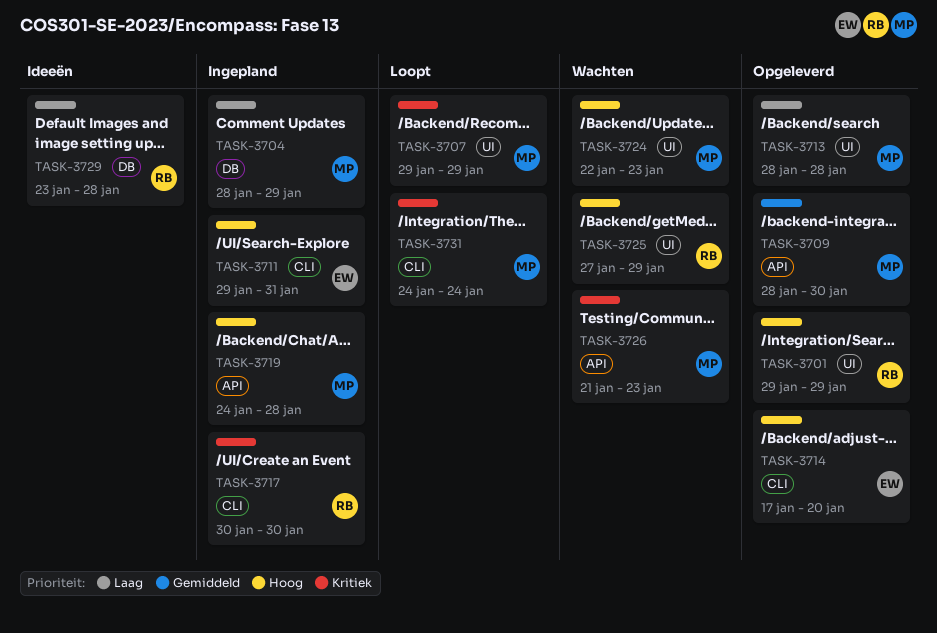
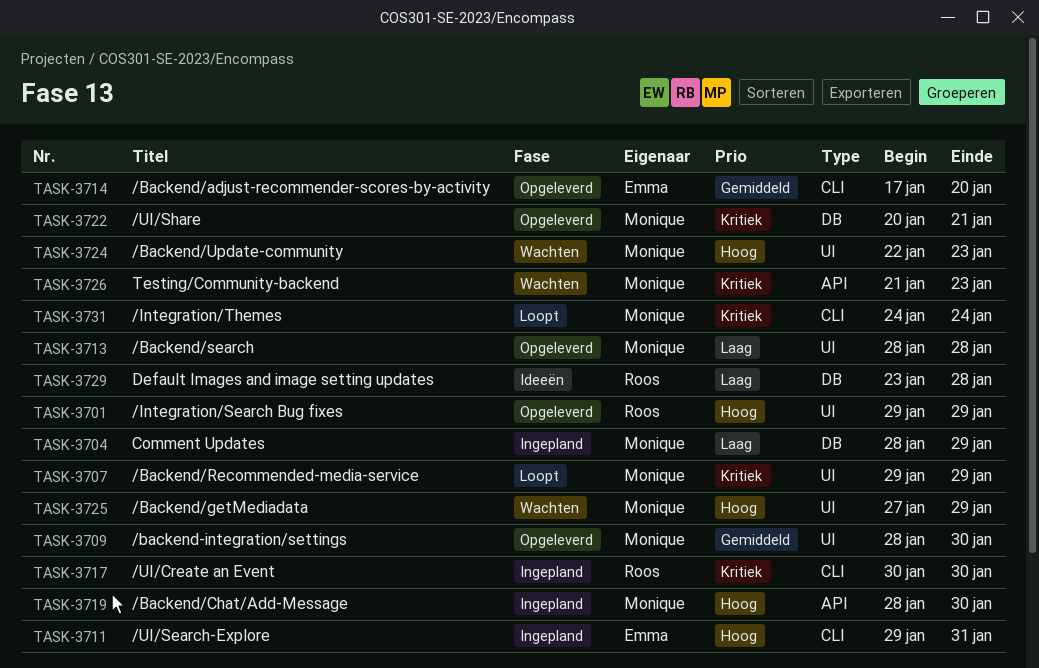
TASK-3709, label: API -> UI
TASK-3714, priority: Hoog -> Gemiddeld
TASK-3719, start: Jan 24 -> Jan 28
TASK-3719, due: Jan 28 -> Jan 30
TASK-3722: none -> present
TASK-3725, owner: Roos -> Monique

